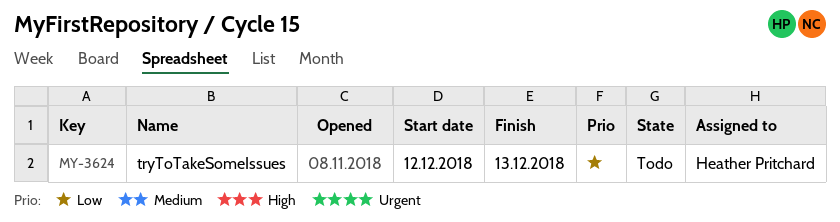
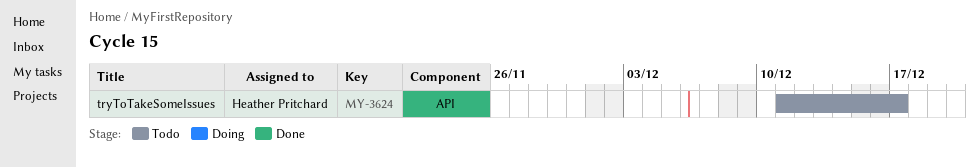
MY-3624, start: Dec 12 -> Dec 11
MY-3624, due: Dec 13 -> Dec 17

